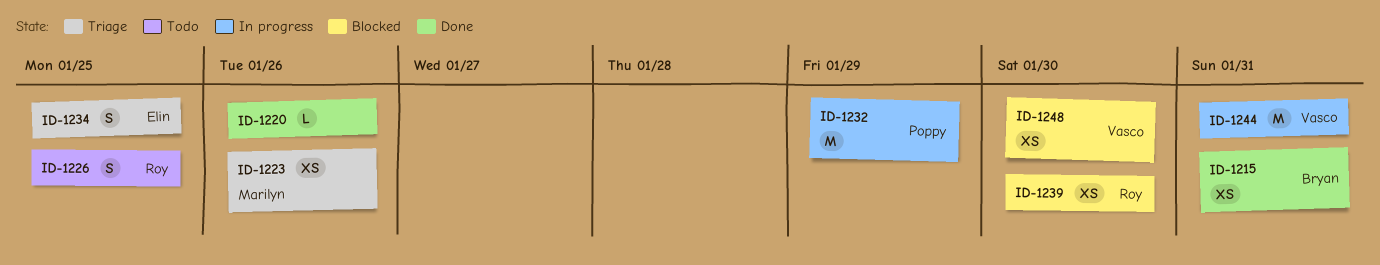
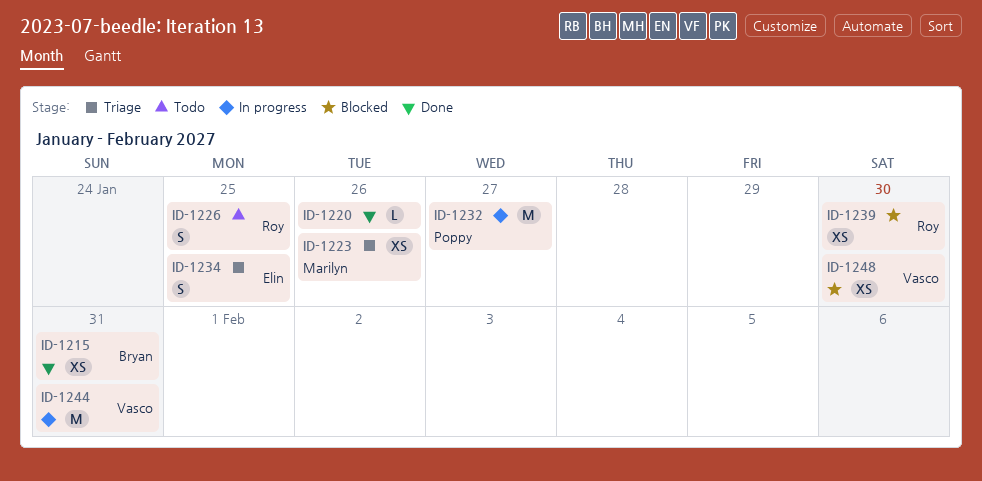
ID-1232, due: Jan 29 -> Jan 27

